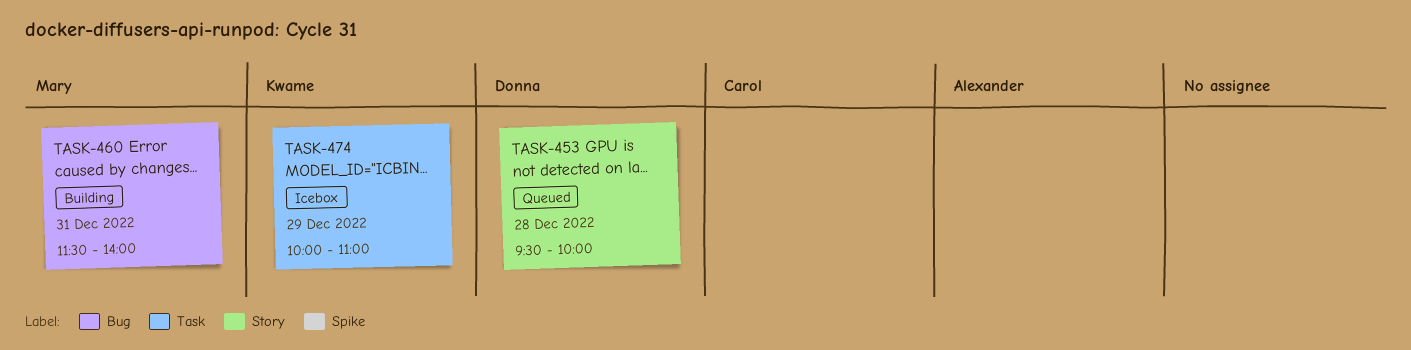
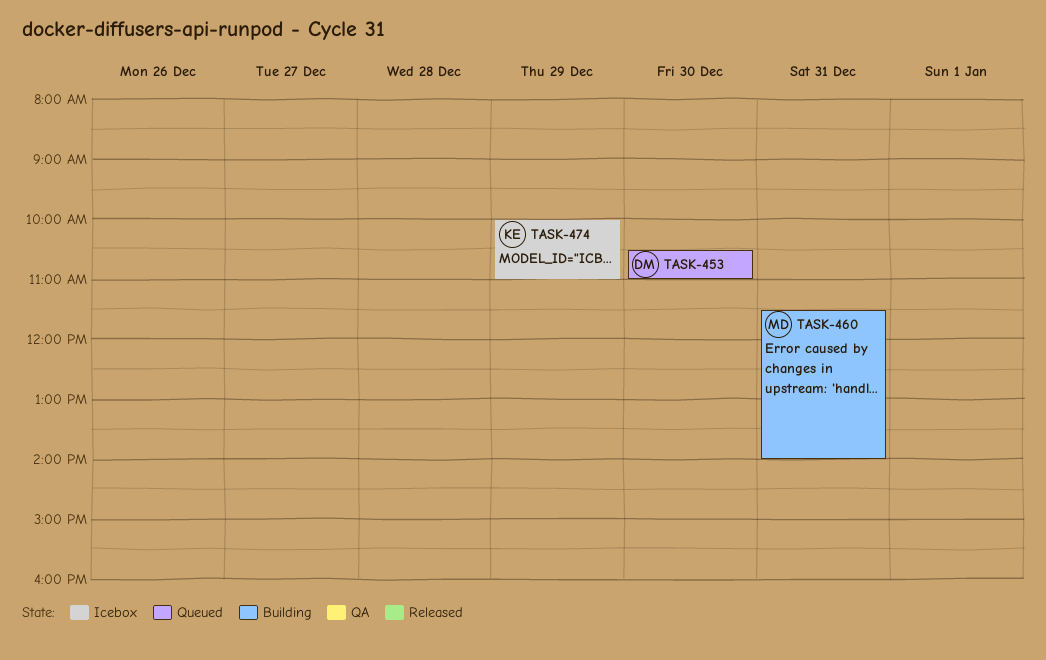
TASK-453, day: Dec 28 -> Dec 30
TASK-453, begins: 09:30 -> 10:30
TASK-453, ends: 10:00 -> 11:00

